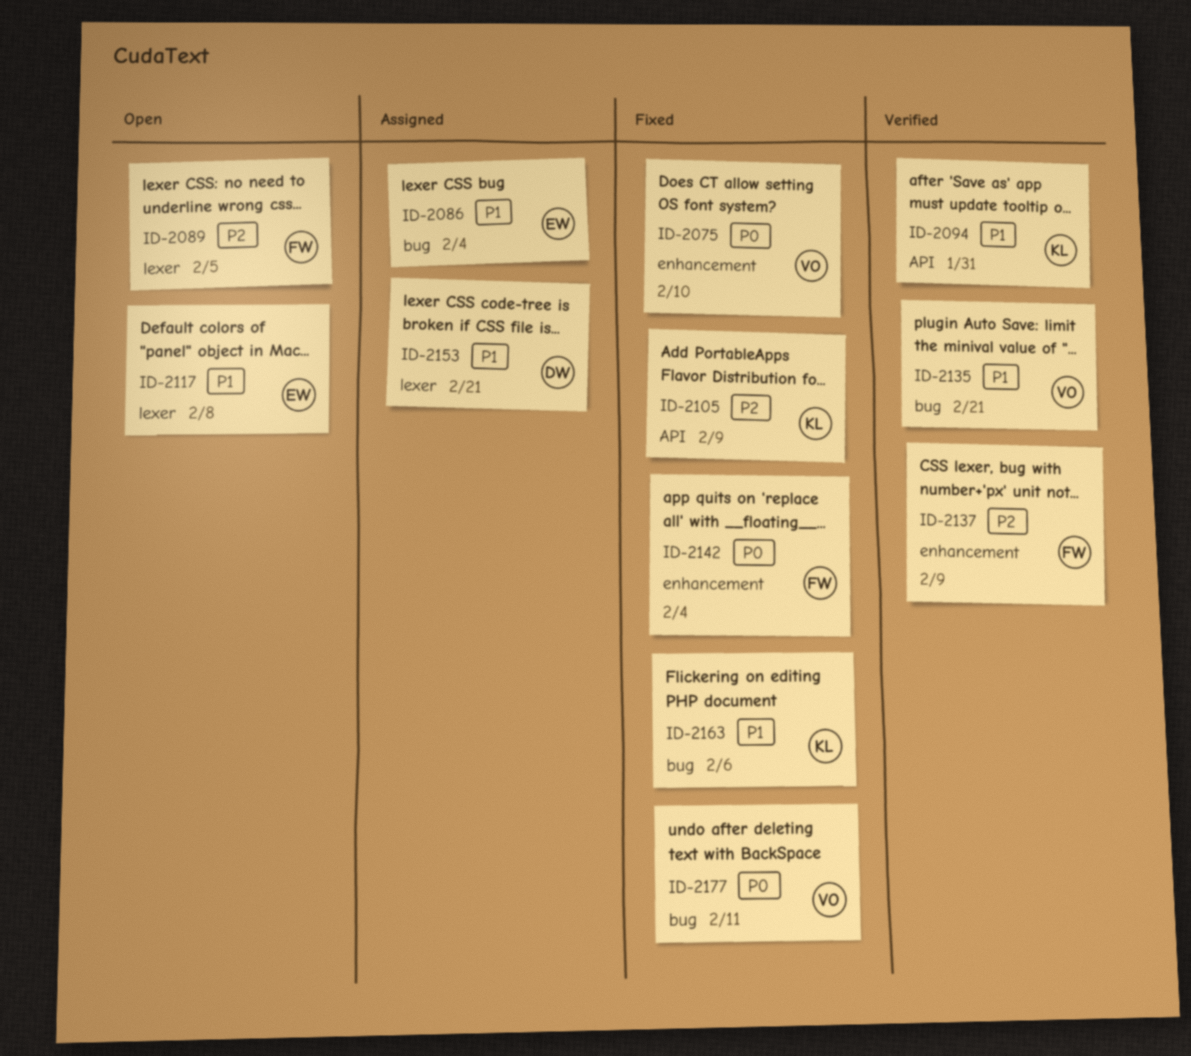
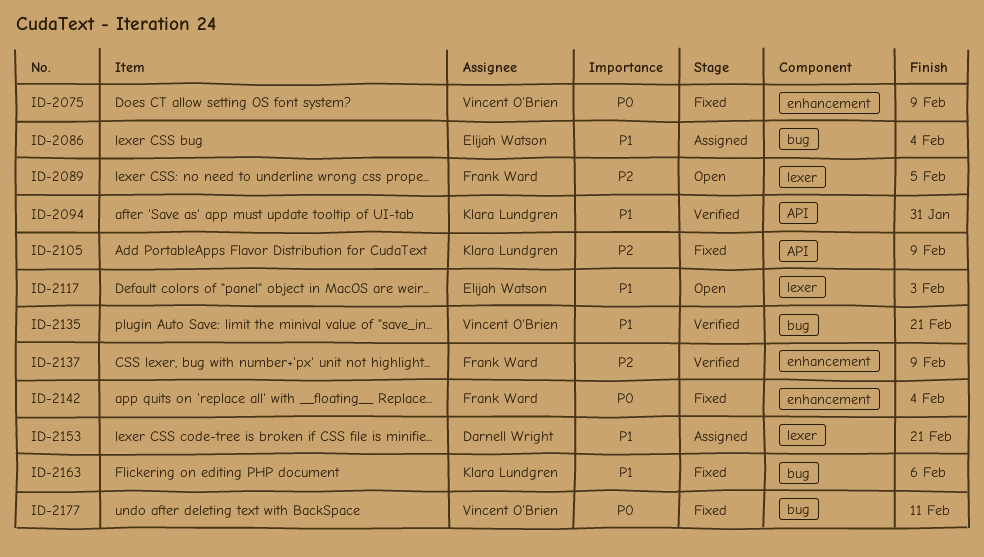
ID-2075, due: Feb 10 -> Feb 9
ID-2117, due: Feb 8 -> Feb 3

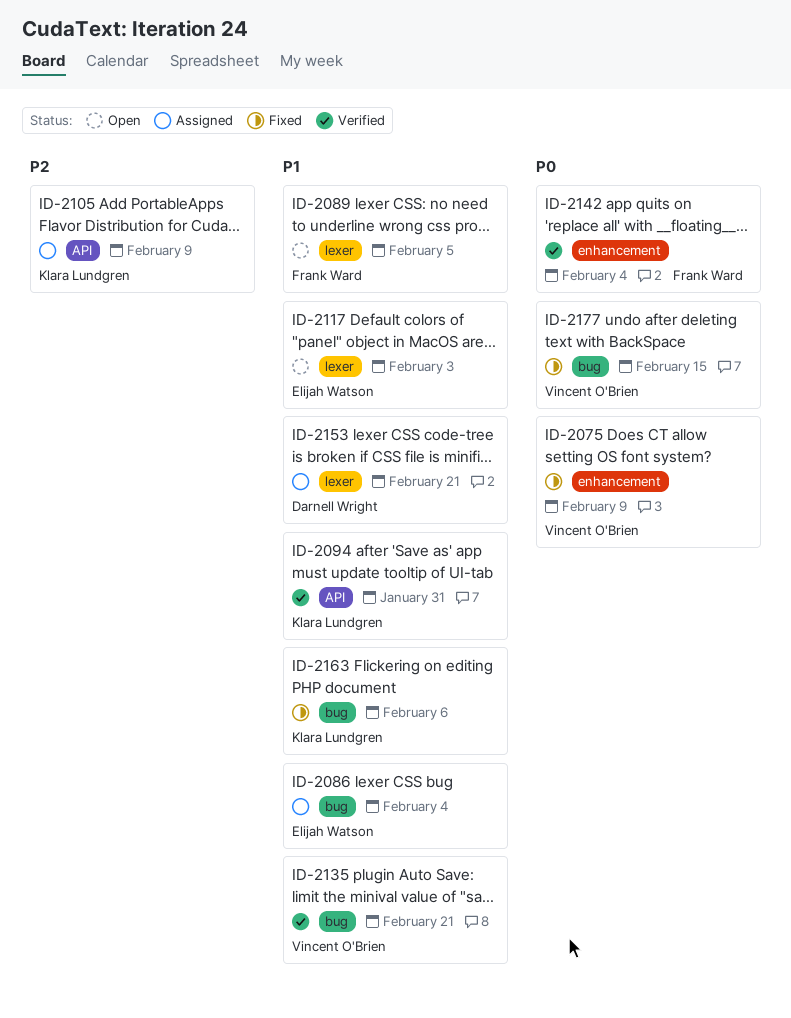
ID-2089, priority: P2 -> P1
ID-2105, status: Fixed -> Assigned
ID-2137: present -> none
ID-2142, status: Fixed -> Verified
ID-2177, due: Feb 11 -> Feb 15

